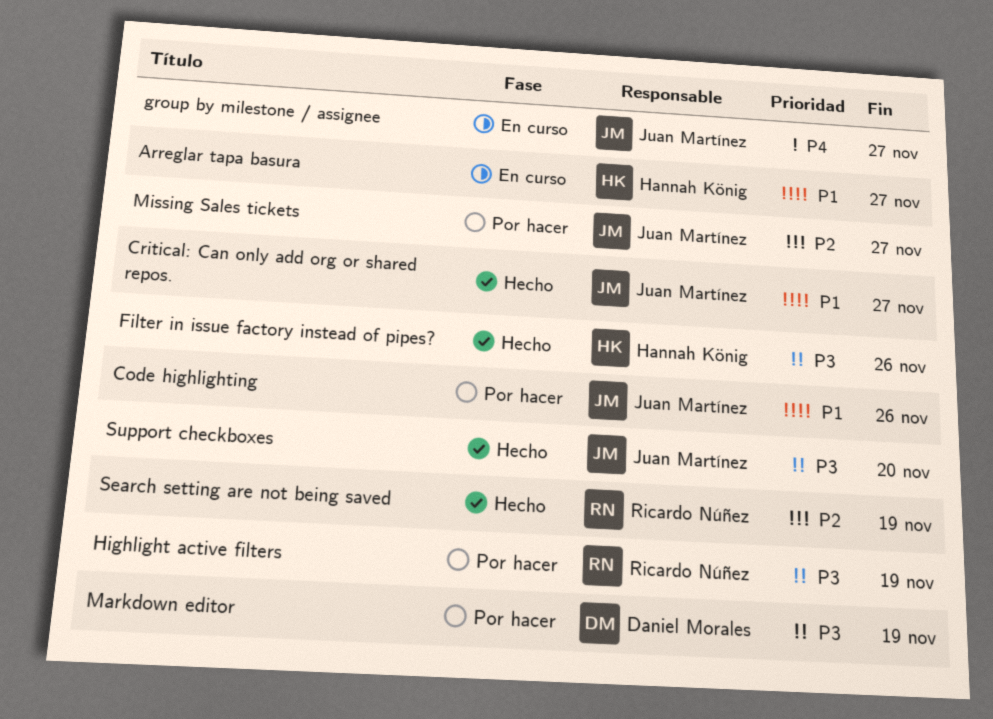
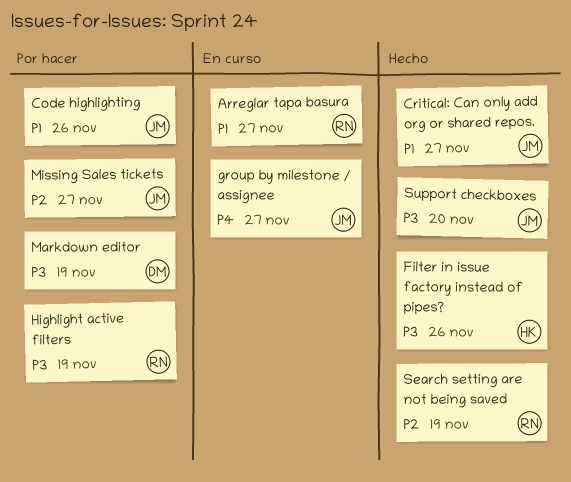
Arreglar tapa basura, owner: Hannah König -> Ricardo Núñez

